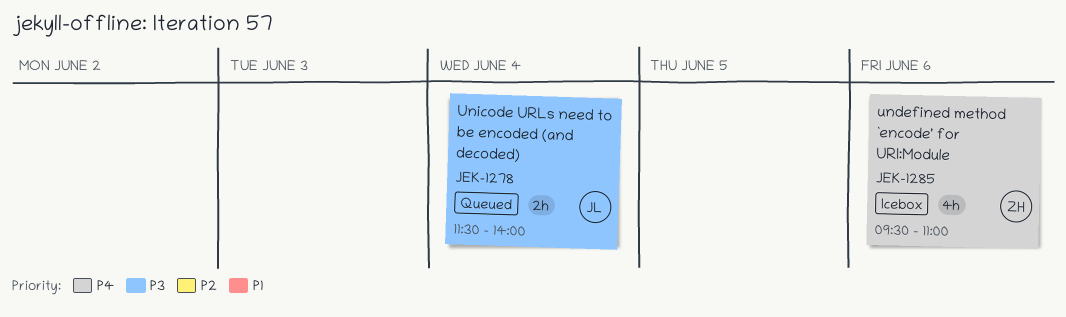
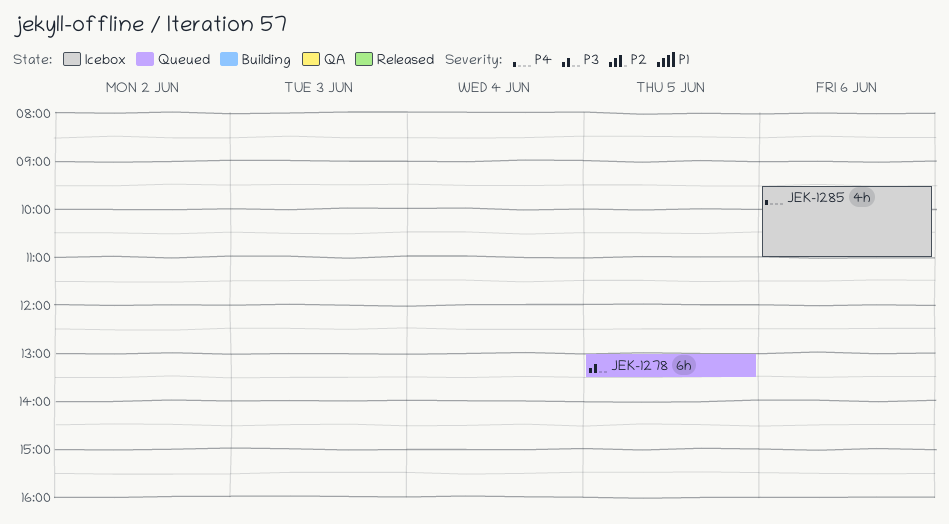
JEK-1278, estimate: 2h -> 6h
JEK-1278, day: Jun 4 -> Jun 5
JEK-1278, begins: 11:30 -> 13:00
JEK-1278, ends: 14:00 -> 13:30

